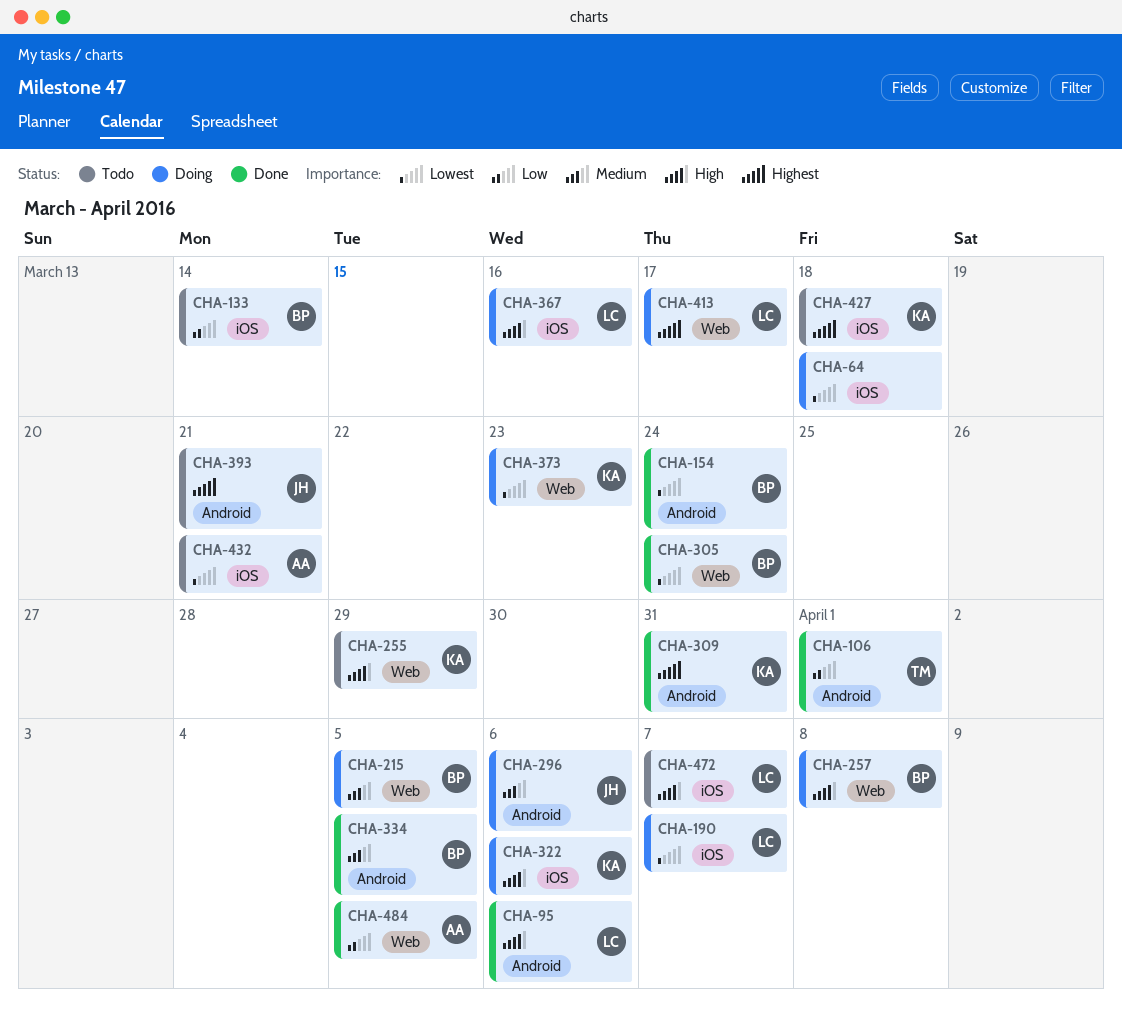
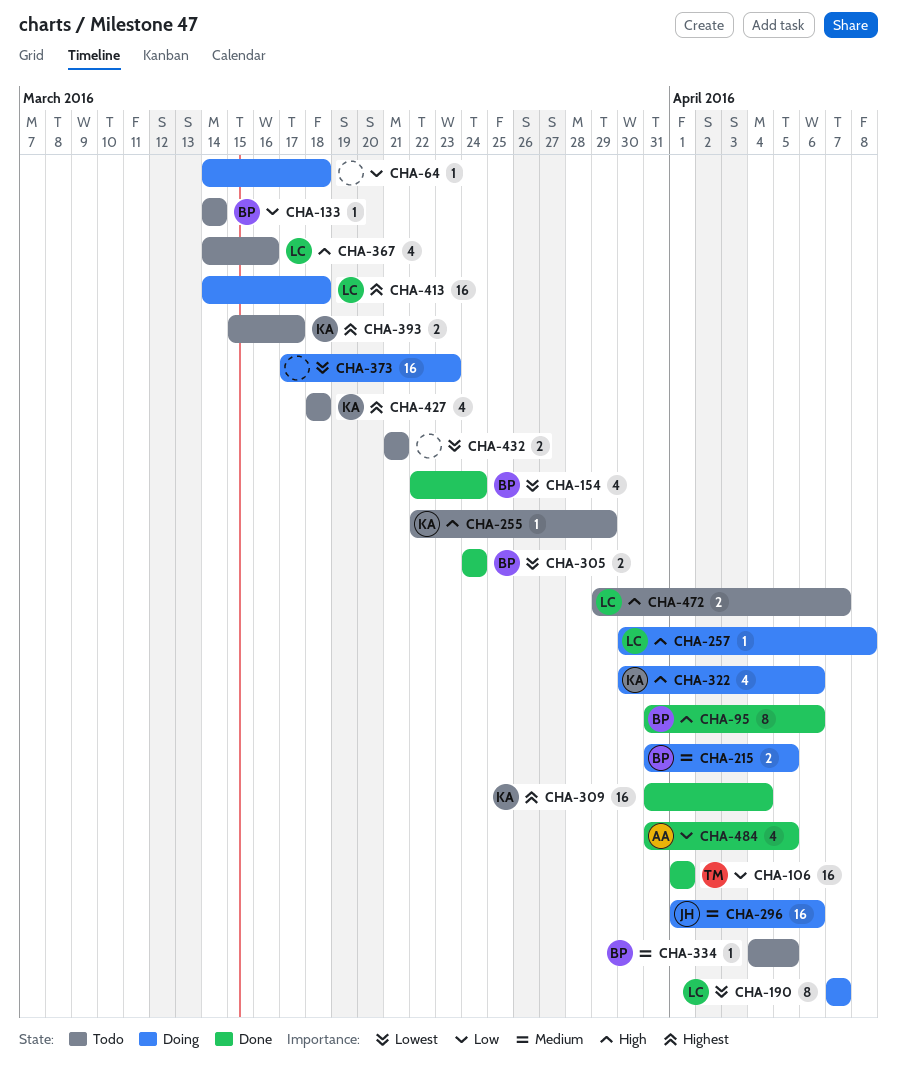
CHA-64, priority: Lowest -> Low
CHA-95, owner: LC -> BP
CHA-257, owner: BP -> LC
CHA-309, due: Mar 31 -> Apr 4
CHA-334, status: Done -> Todo
CHA-367, status: Doing -> Todo
CHA-373, owner: KA -> none
CHA-393, owner: JH -> KA
CHA-393, due: Mar 21 -> Mar 17
CHA-413, due: Mar 17 -> Mar 18
CHA-432, owner: AA -> none

